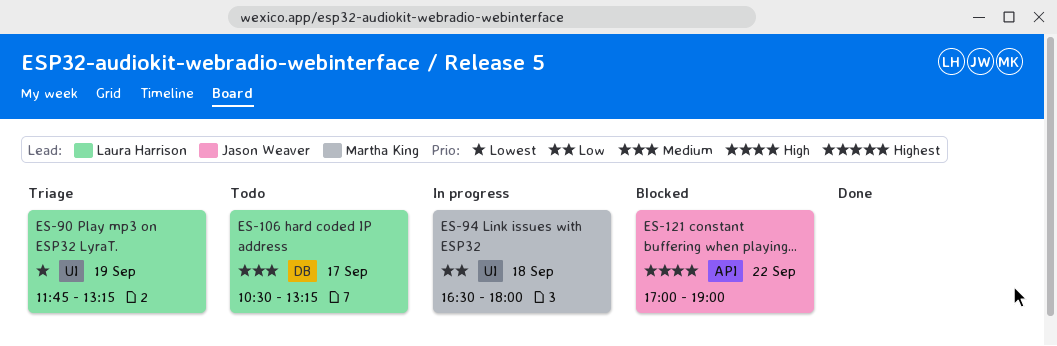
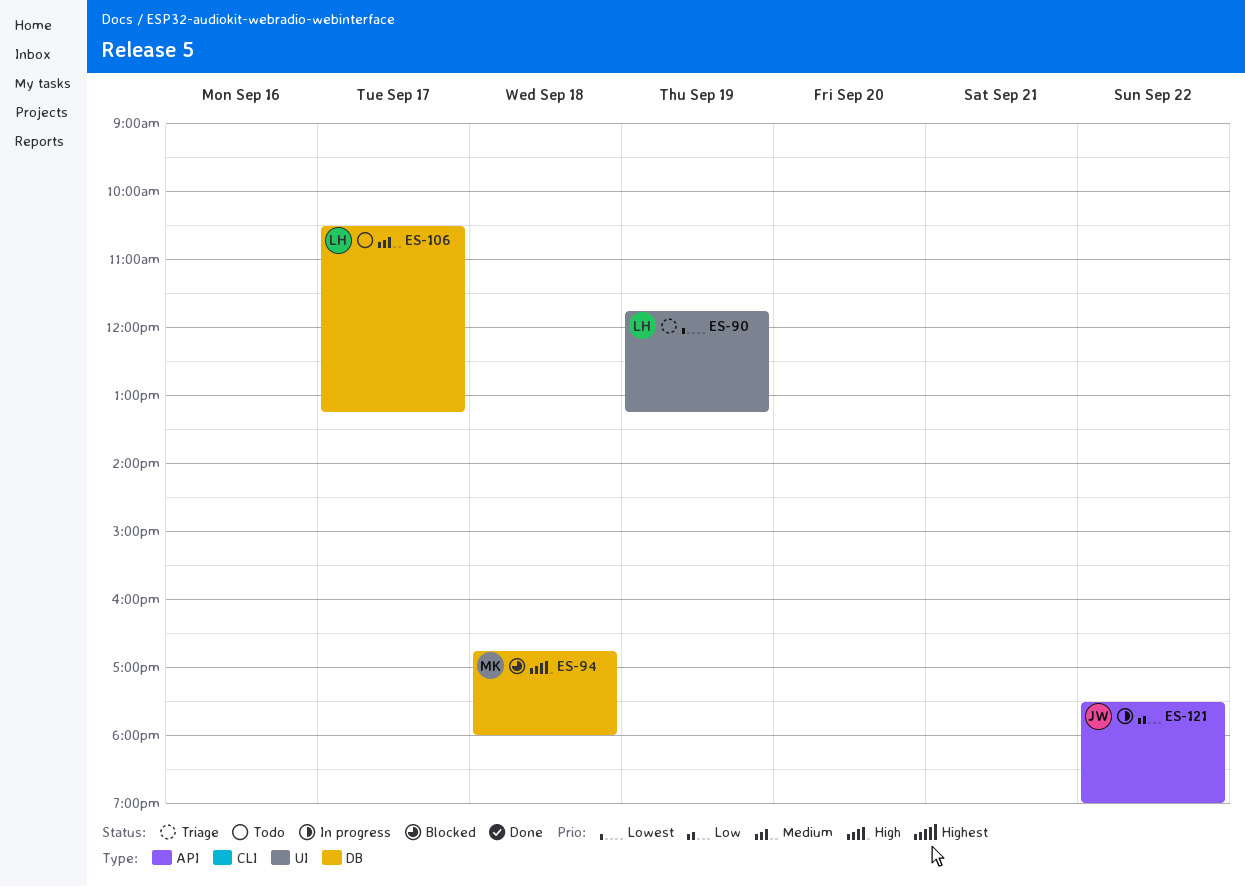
ES-94, status: In progress -> Blocked
ES-94, priority: Low -> High
ES-94, label: UI -> DB
ES-94, begins: 16:30 -> 16:45
ES-121, status: Blocked -> In progress
ES-121, priority: High -> Low
ES-121, begins: 17:00 -> 17:30

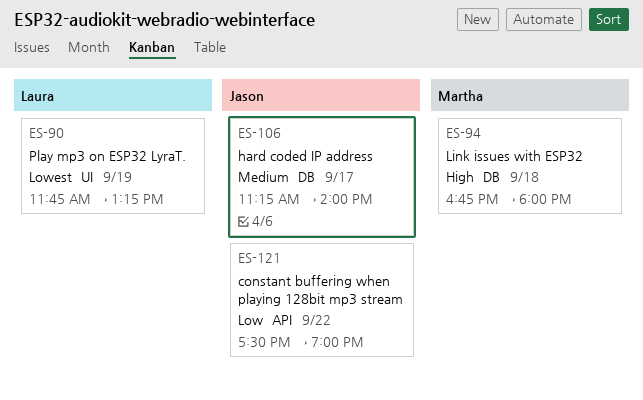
ES-106, owner: Laura -> Jason
ES-106, begins: 10:30 -> 11:15
ES-106, ends: 13:15 -> 14:00

